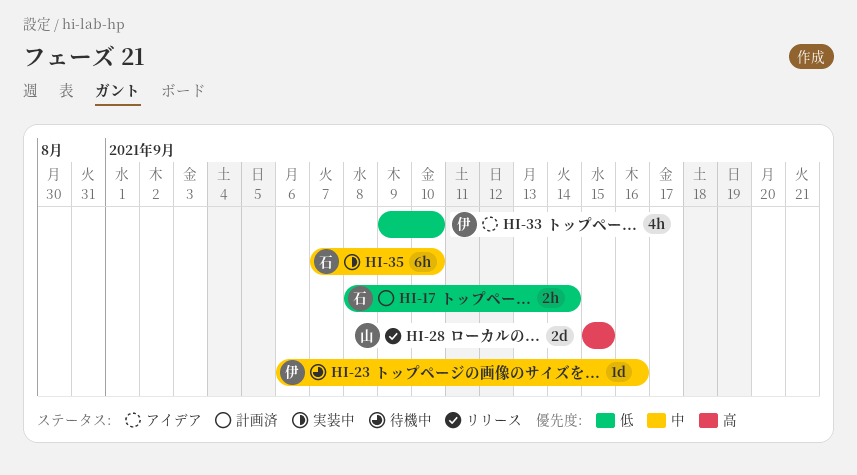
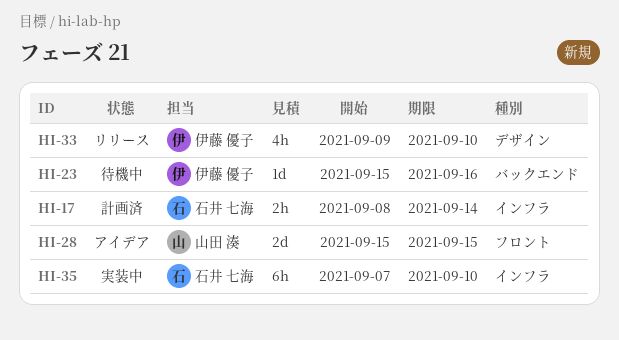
HI-23, start: Sep 6 -> Sep 15
HI-28, status: リリース -> アイデア
HI-33, status: アイデア -> リリース

